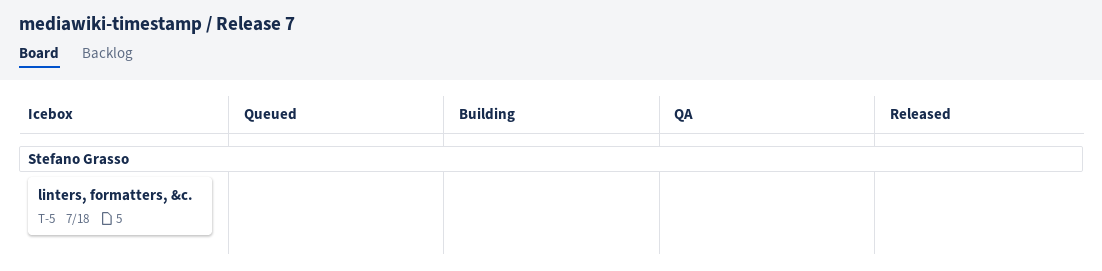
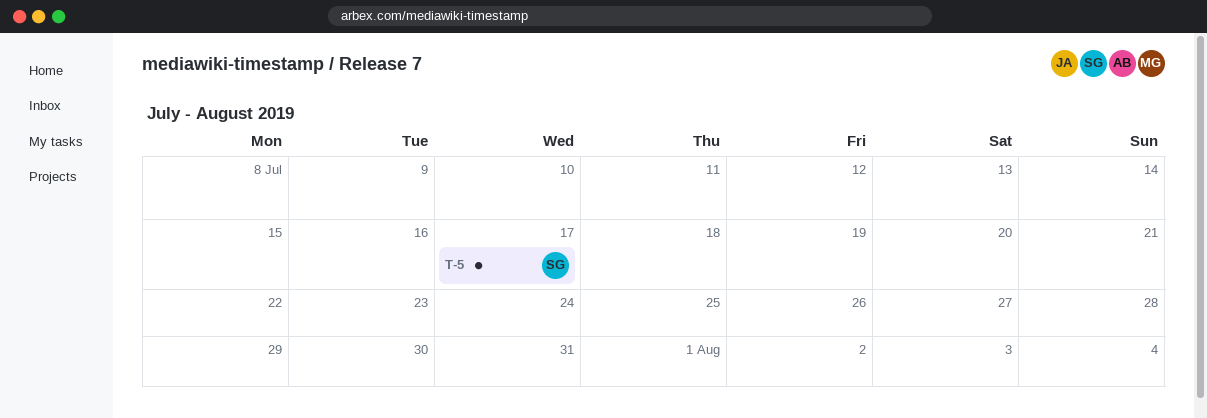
T-5, due: Jul 18 -> Jul 17

